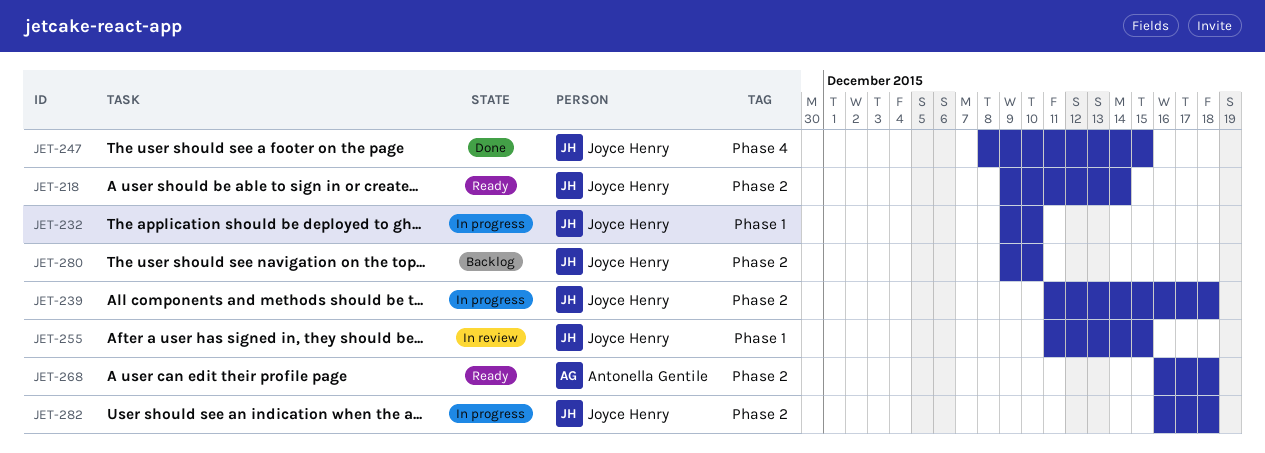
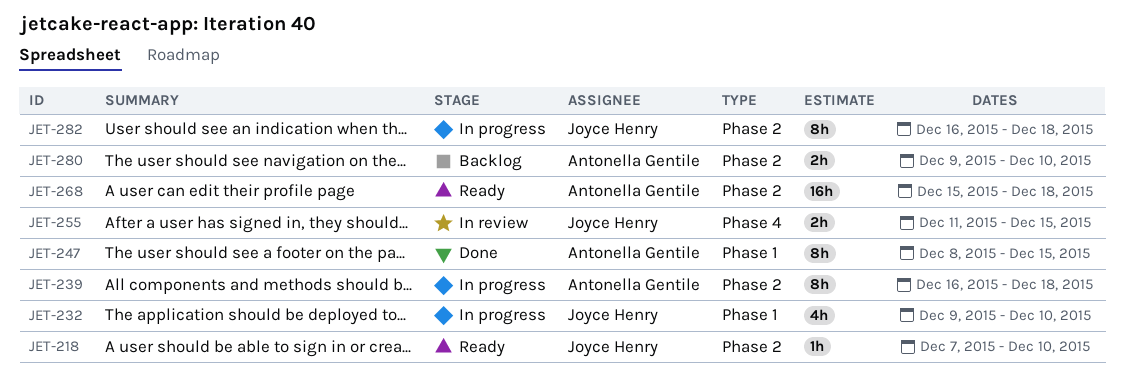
JET-218, start: Dec 9 -> Dec 7
JET-218, due: Dec 14 -> Dec 10
JET-239, owner: Joyce Henry -> Antonella Gentile
JET-239, start: Dec 11 -> Dec 16
JET-247, owner: Joyce Henry -> Antonella Gentile
JET-247, label: Phase 4 -> Phase 1
JET-255, label: Phase 1 -> Phase 4
JET-268, start: Dec 16 -> Dec 15
JET-280, owner: Joyce Henry -> Antonella Gentile

